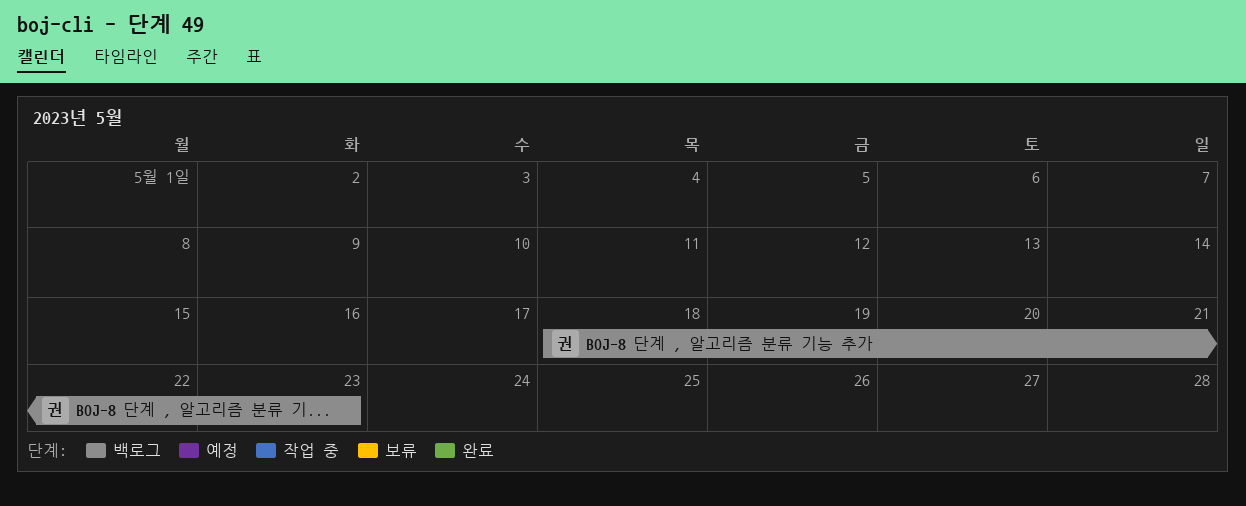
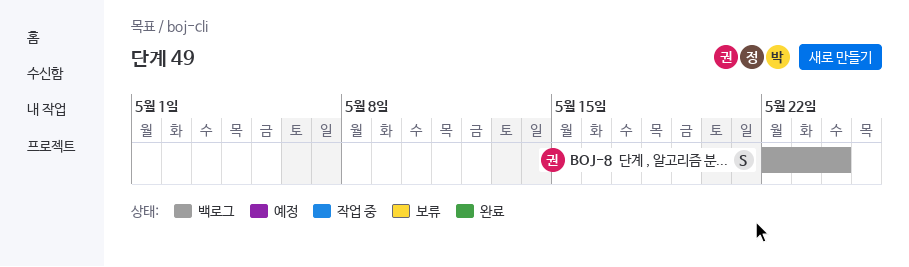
BOJ-8, start: May 18 -> May 22
BOJ-8, due: May 23 -> May 24

